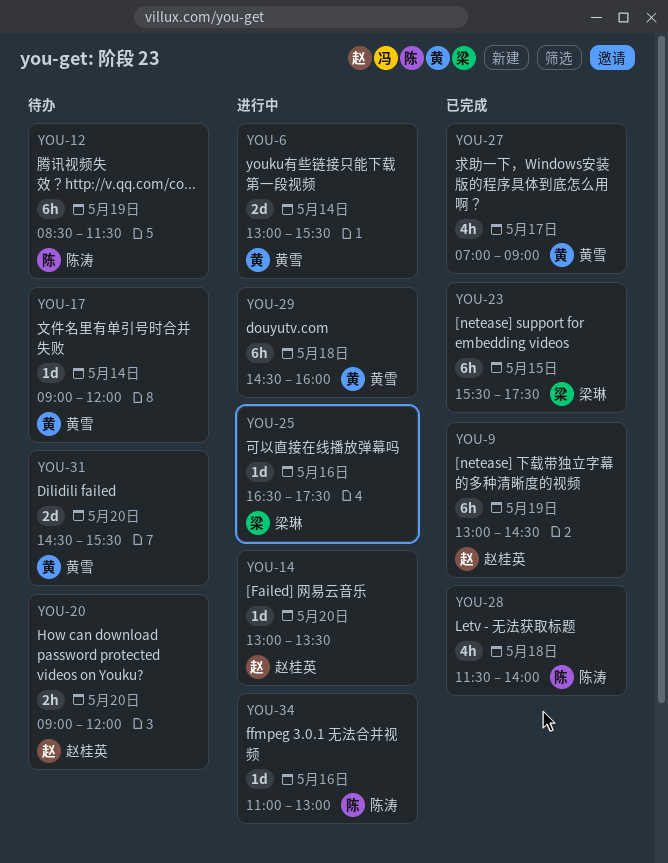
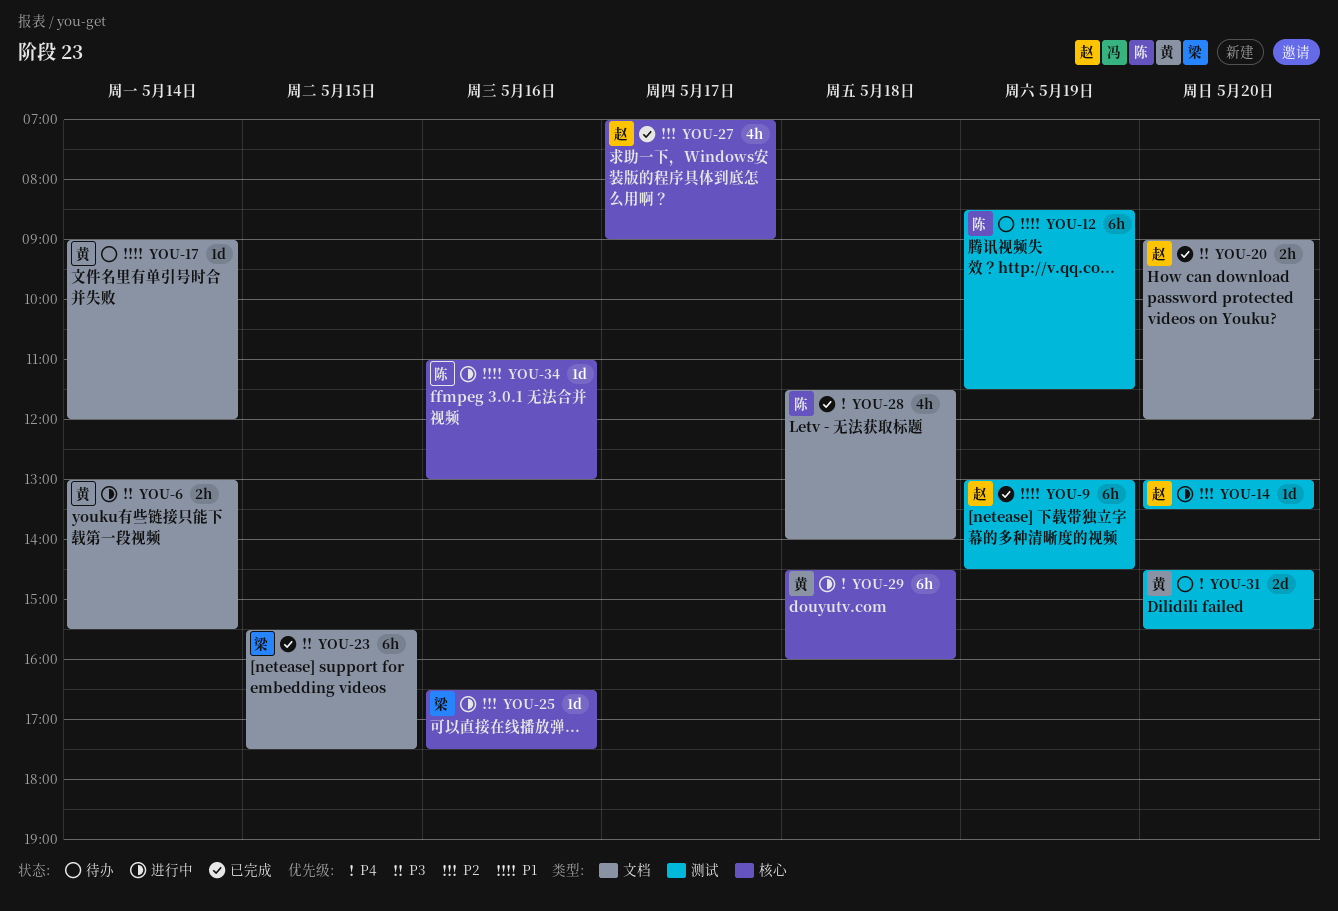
YOU-6, estimate: 2d -> 2h
YOU-20, status: 待办 -> 已完成
YOU-27, owner: 黄雪 -> 赵桂英

